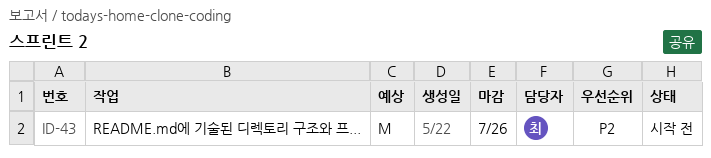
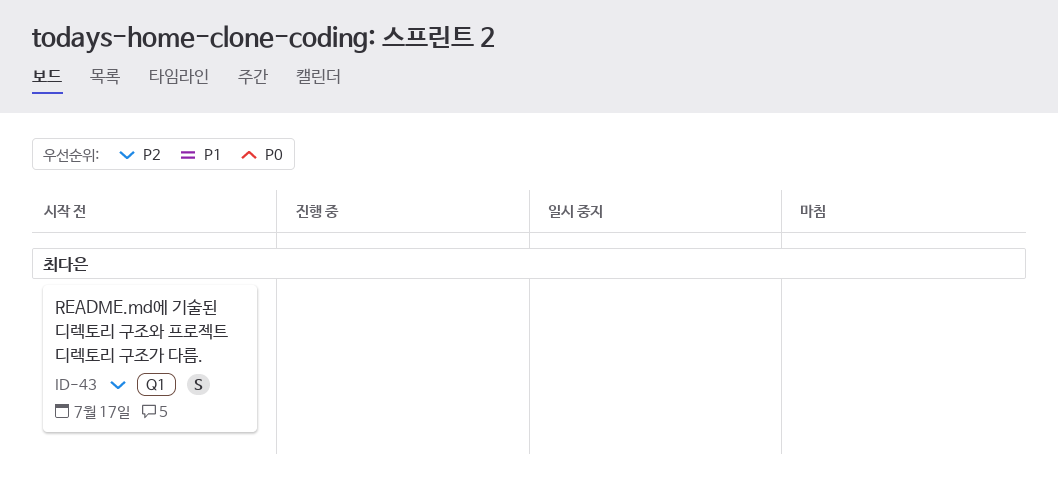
ID-43, estimate: M -> S
ID-43, due: Jul 26 -> Jul 17

